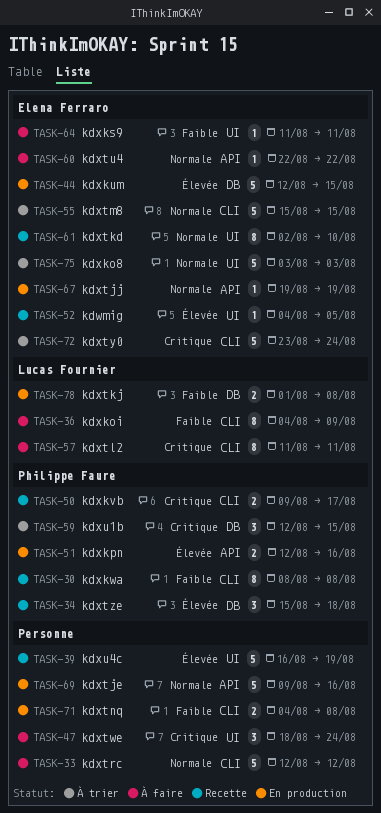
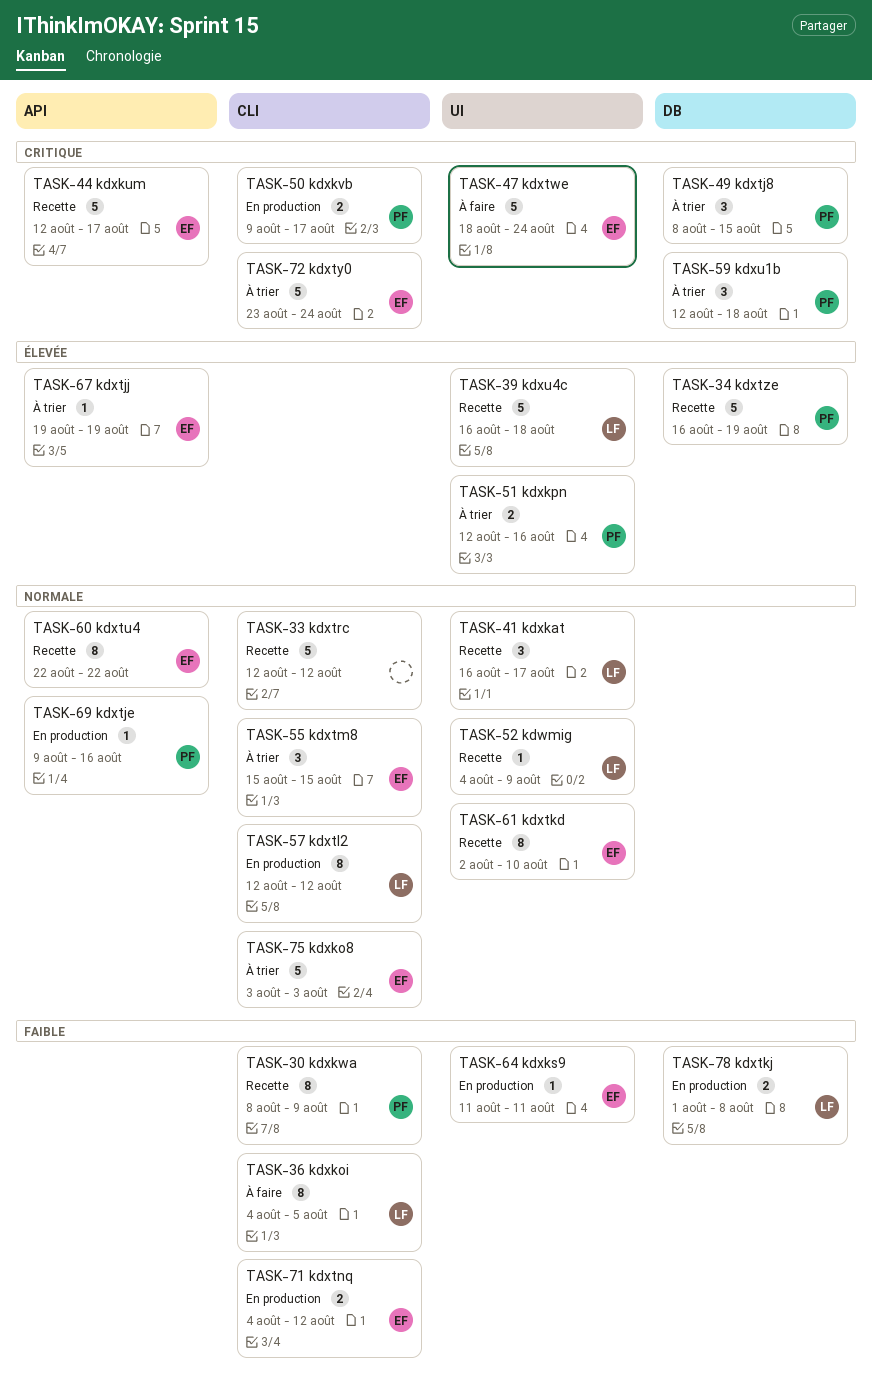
TASK-30, due: Aug 8 -> Aug 9
TASK-33, status: À faire -> Recette
TASK-34, estimate: 3 -> 5
TASK-34, start: Aug 15 -> Aug 16
TASK-34, due: Aug 18 -> Aug 19
TASK-36, due: Aug 9 -> Aug 5
TASK-39, owner: none -> Lucas Fournier
TASK-39, due: Aug 19 -> Aug 18
TASK-41: none -> present
TASK-44, status: En production -> Recette
TASK-44, priority: Élevée -> Critique
TASK-44, label: DB -> API
TASK-44, due: Aug 15 -> Aug 17
TASK-47, owner: none -> Elena Ferraro
TASK-47, estimate: 3 -> 5
TASK-49: none -> present
TASK-50, status: Recette -> En production
TASK-51, status: En production -> À trier
TASK-51, label: API -> UI
TASK-52, owner: Elena Ferraro -> Lucas Fournier
TASK-52, priority: Élevée -> Normale
TASK-52, due: Aug 5 -> Aug 9
TASK-55, estimate: 5 -> 3
TASK-57, status: À faire -> En production
TASK-57, priority: Critique -> Normale
TASK-57, start: Aug 11 -> Aug 12
TASK-57, due: Aug 11 -> Aug 12
TASK-59, due: Aug 15 -> Aug 18
TASK-60, status: À faire -> Recette
TASK-60, estimate: 1 -> 8
TASK-64, status: À faire -> En production
TASK-67, status: En production -> À trier
TASK-67, priority: Normale -> Élevée
TASK-69, owner: none -> Philippe Faure
TASK-69, estimate: 5 -> 1
TASK-71, owner: none -> Elena Ferraro
TASK-71, due: Aug 8 -> Aug 12
TASK-75, label: UI -> CLI

